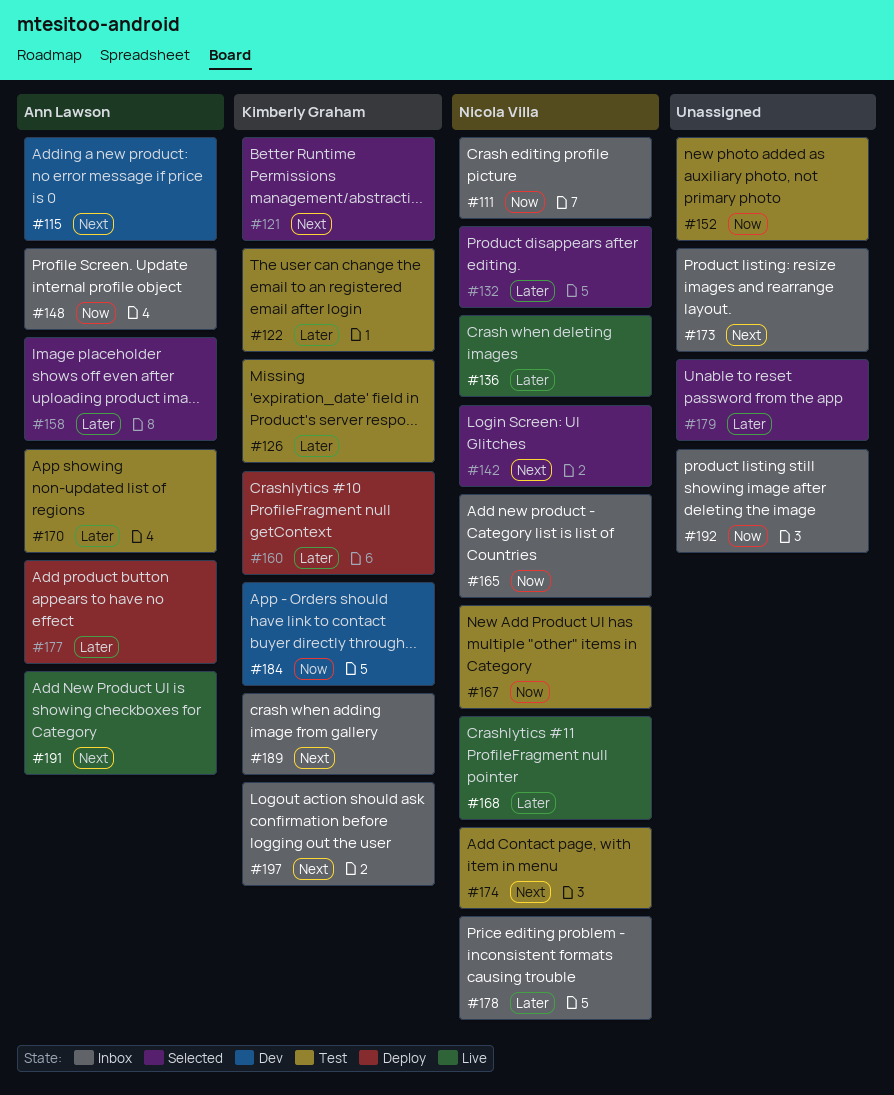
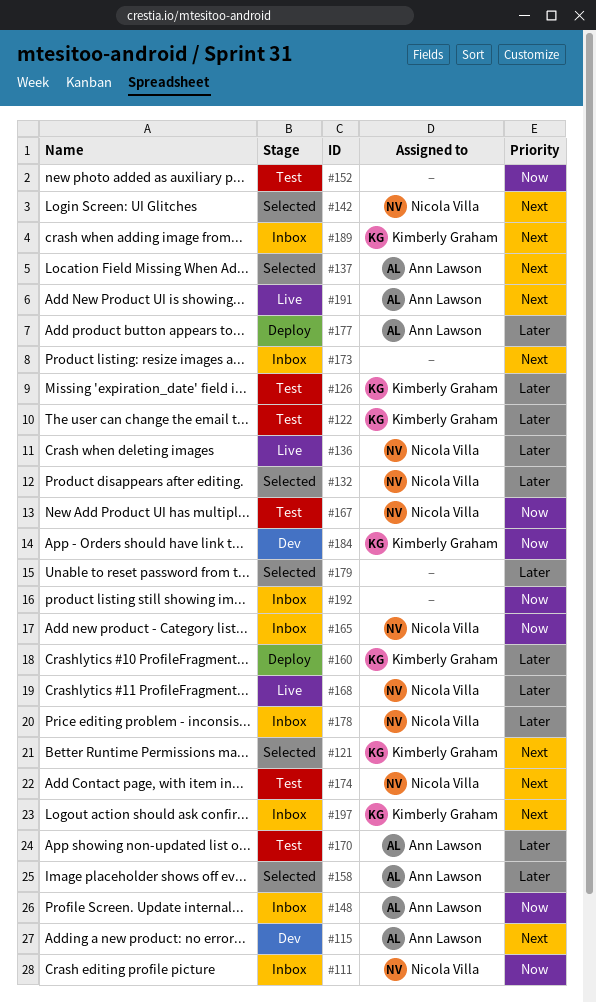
#137: none -> present

